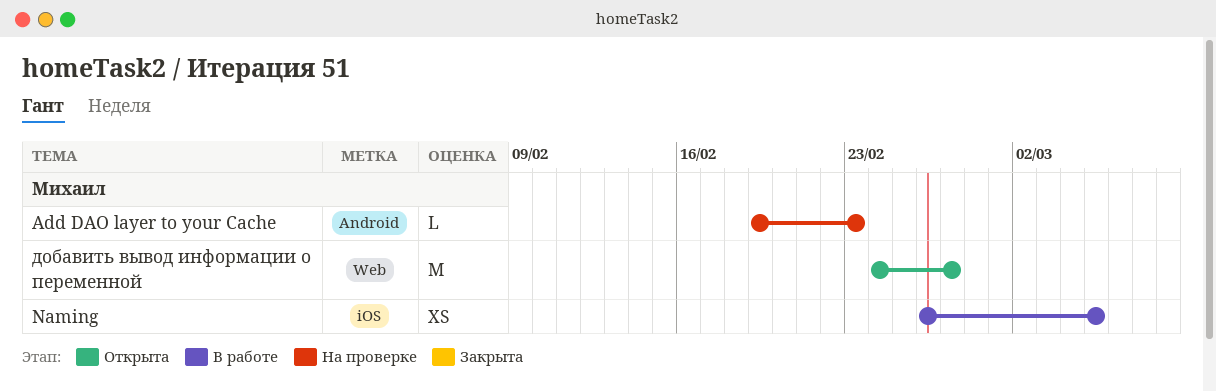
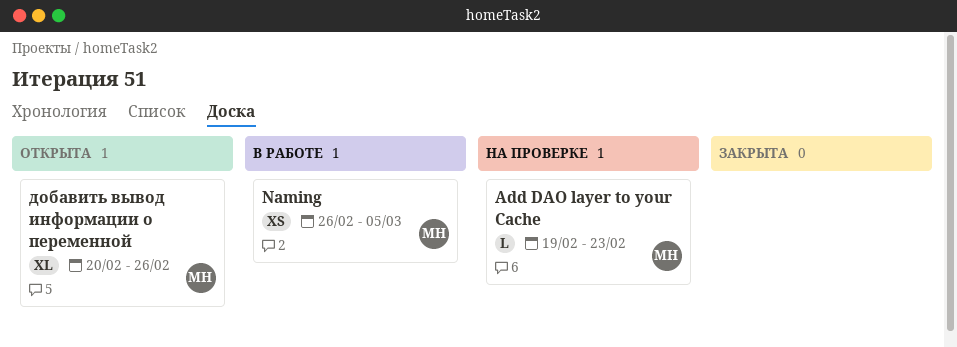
добавить вывод информации о переменной, estimate: M -> XL
добавить вывод информации о переменной, start: Feb 24 -> Feb 20
добавить вывод информации о переменной, due: Feb 27 -> Feb 26

